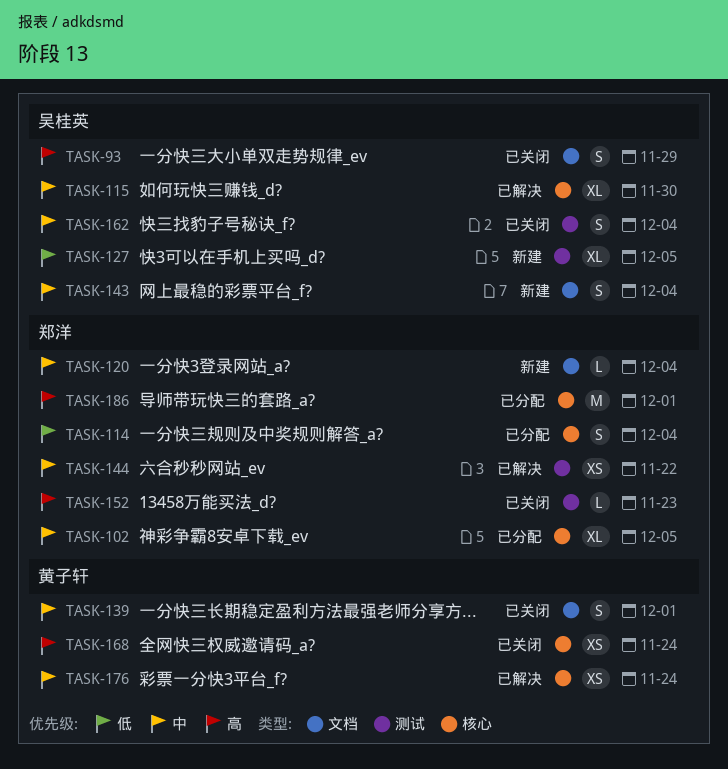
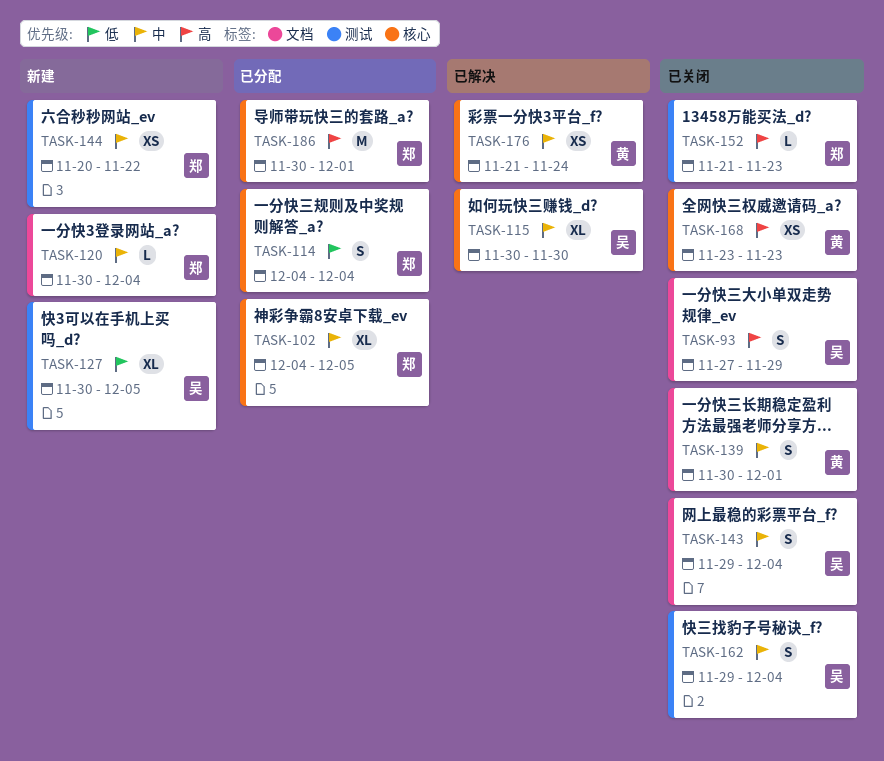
TASK-143, status: 新建 -> 已关闭
TASK-144, status: 已解决 -> 新建
TASK-168, due: Nov 24 -> Nov 23

